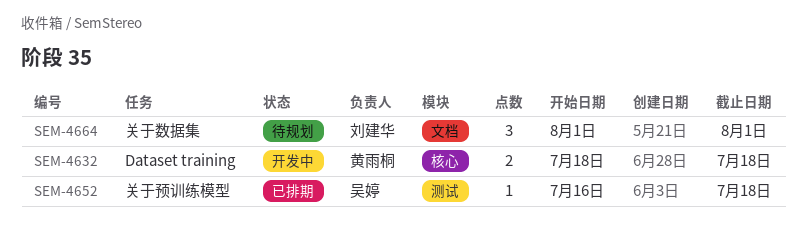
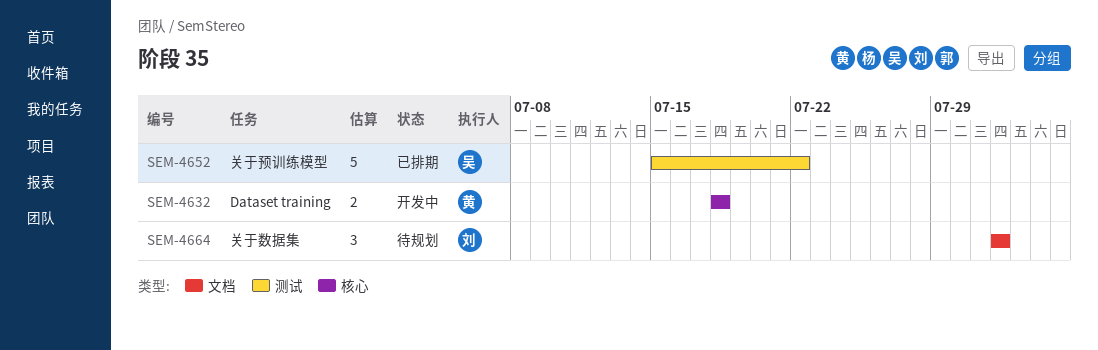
SEM-4652, estimate: 1 -> 5
SEM-4652, start: Jul 16 -> Jul 15
SEM-4652, due: Jul 18 -> Jul 22

